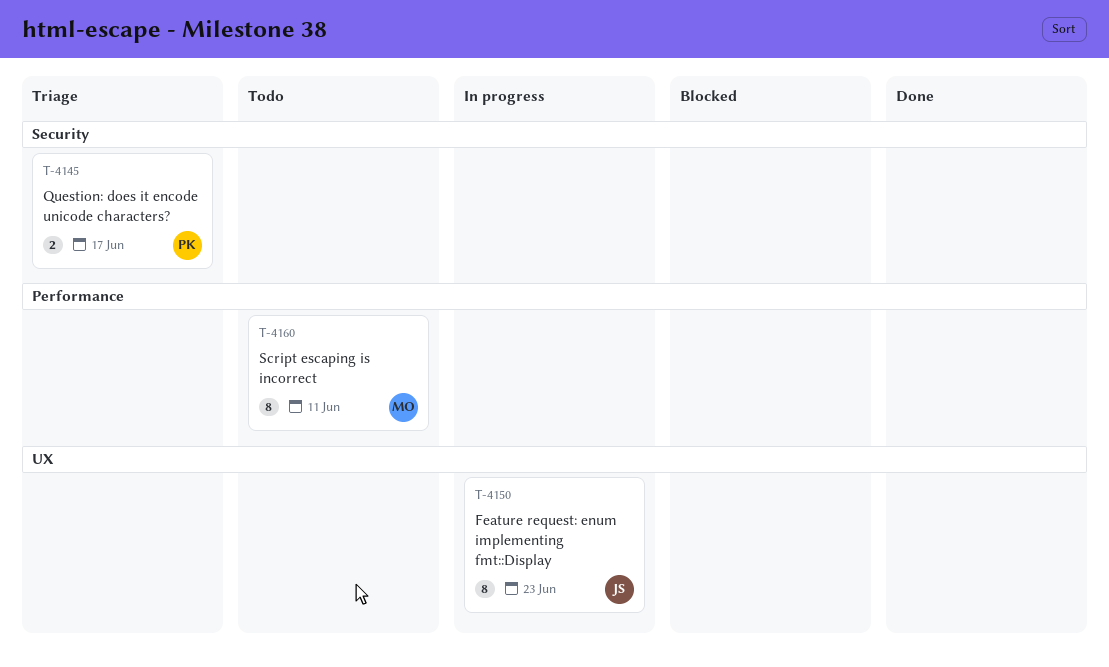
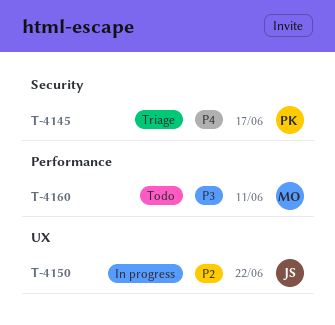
T-4150, due: Jun 23 -> Jun 22

